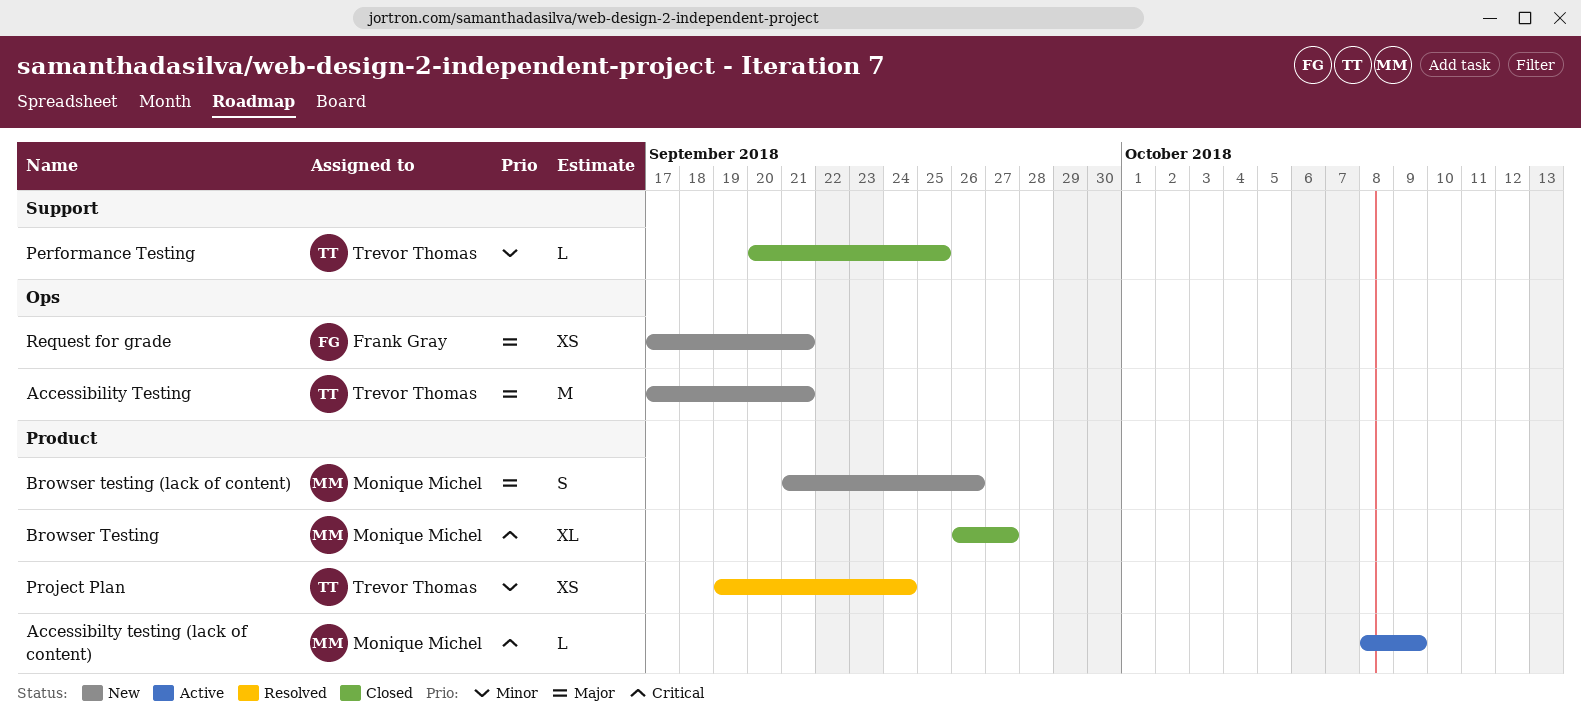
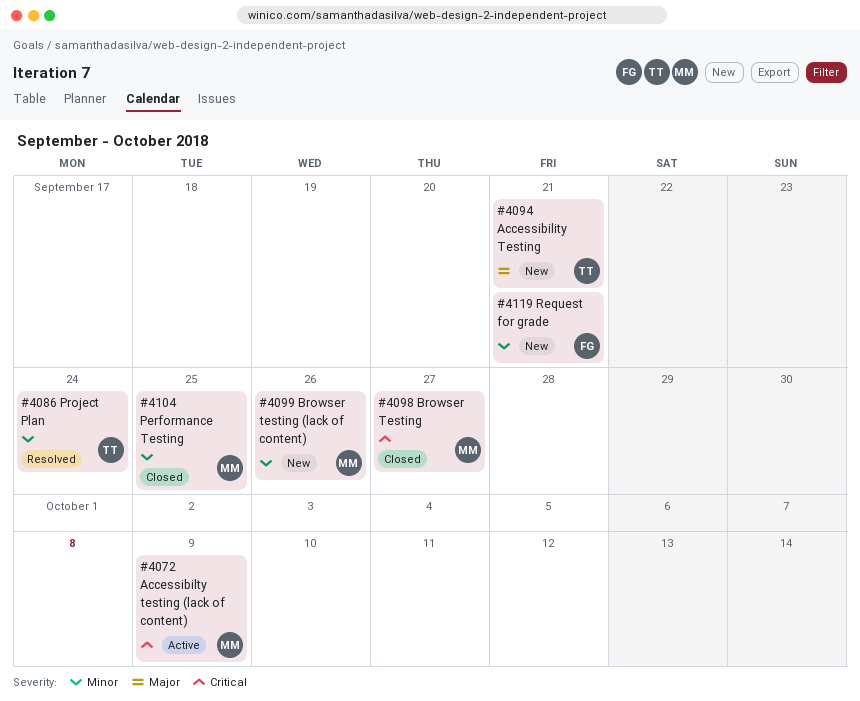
Browser testing (lack of content), priority: Major -> Minor
Performance Testing, owner: Trevor Thomas -> Monique Michel
Request for grade, priority: Major -> Minor

